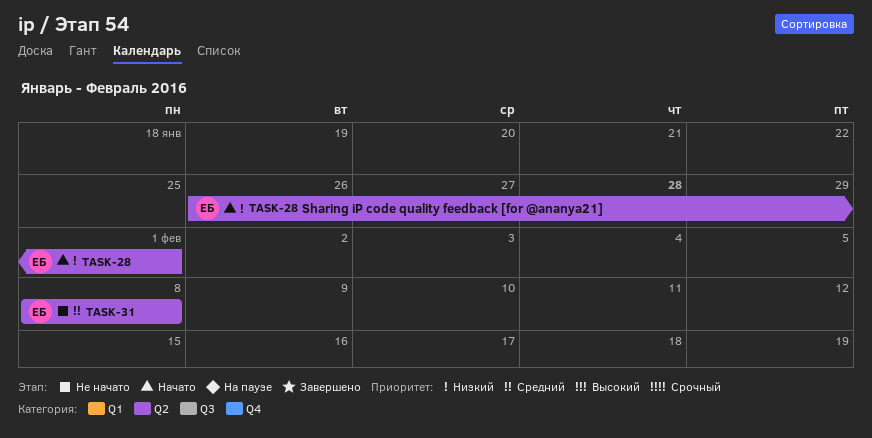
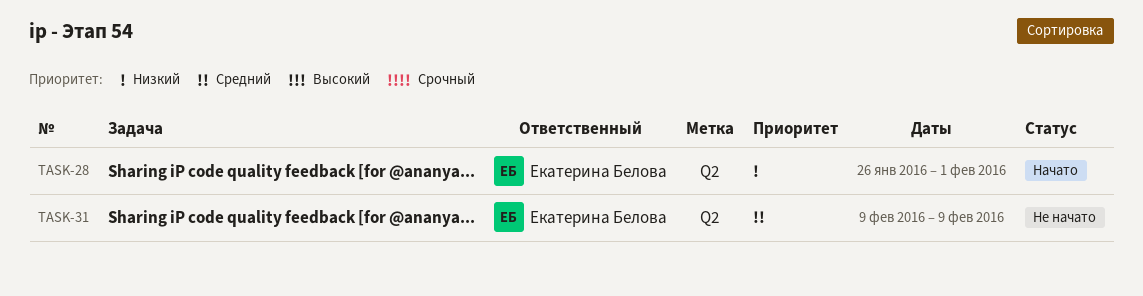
TASK-31, start: Feb 8 -> Feb 9
TASK-31, due: Feb 8 -> Feb 9

